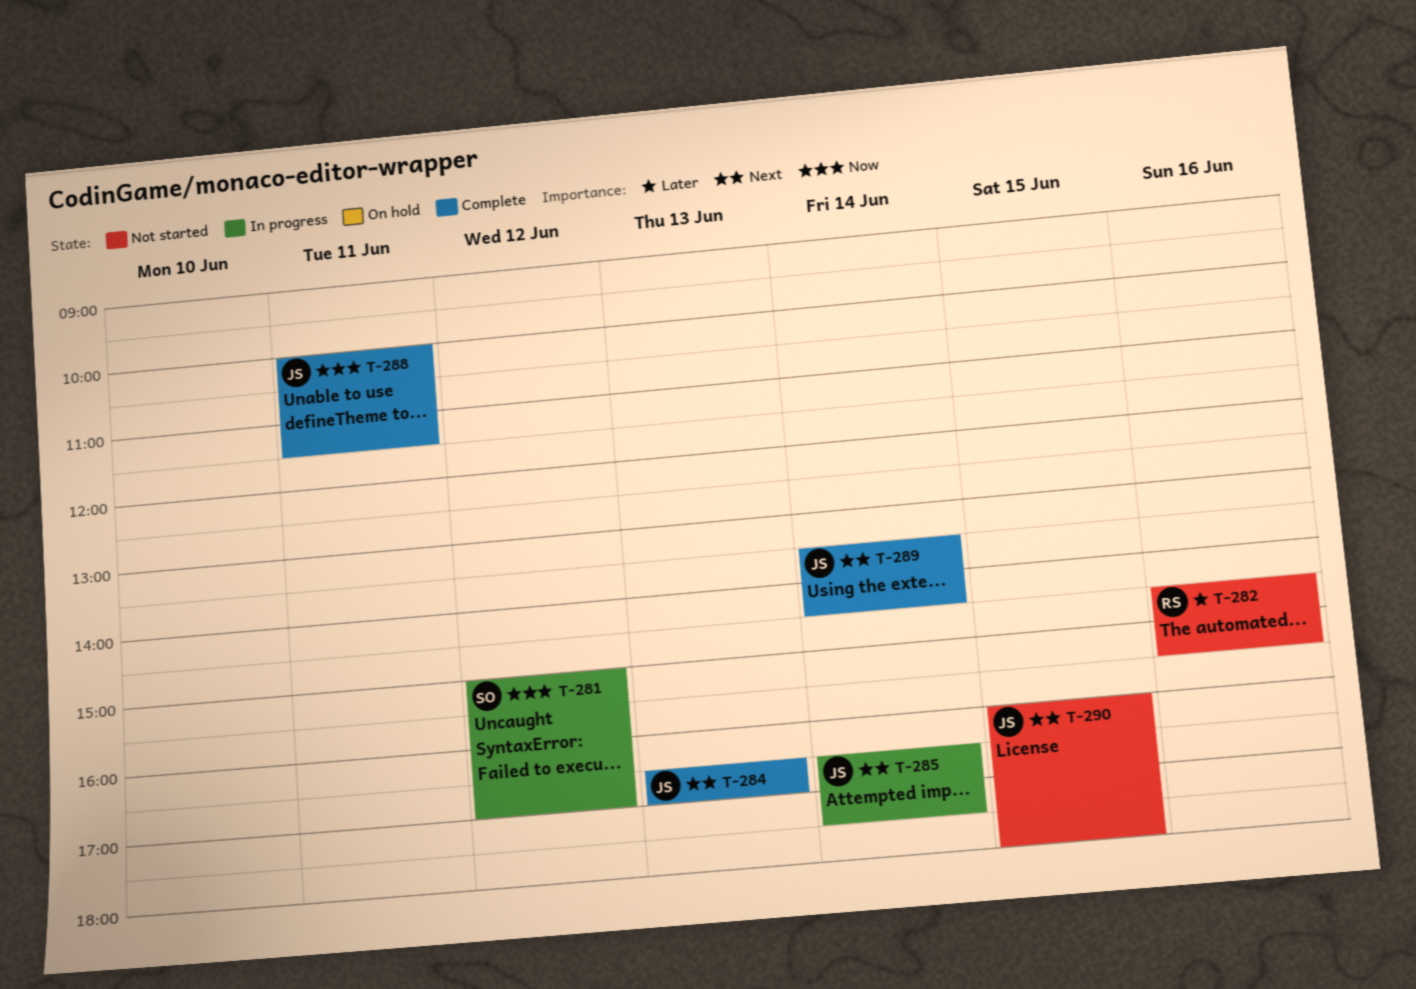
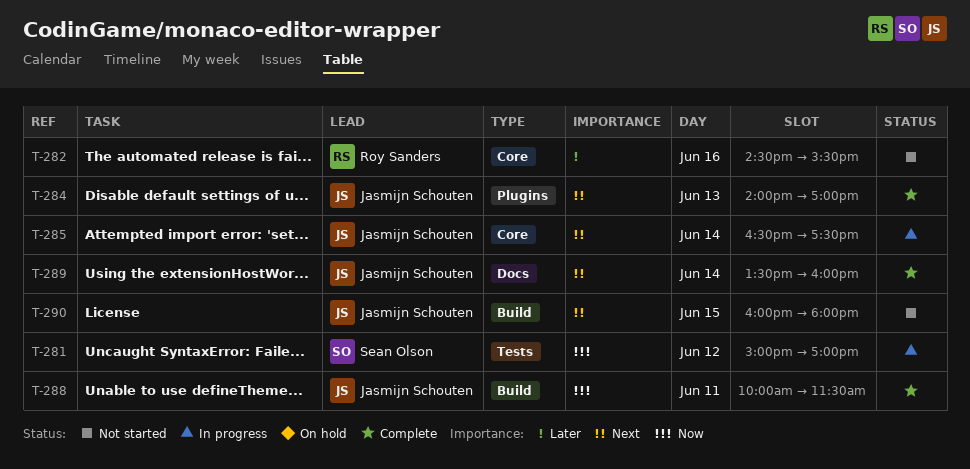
T-284, begins: 16:30 -> 14:00
T-289, ends: 14:30 -> 16:00

